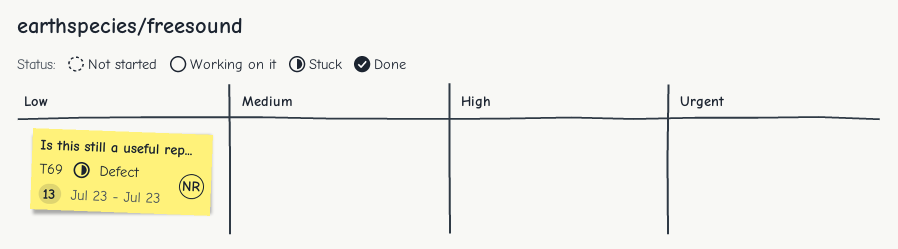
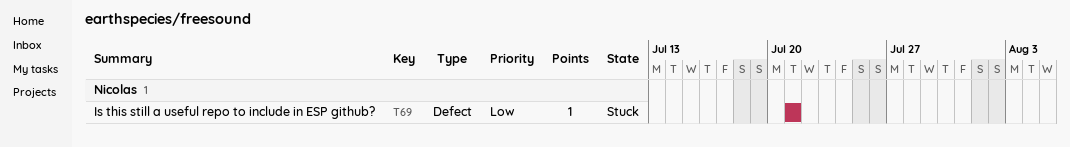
T69, estimate: 13 -> 1
T69, start: Jul 23 -> Jul 21
T69, due: Jul 23 -> Jul 21

